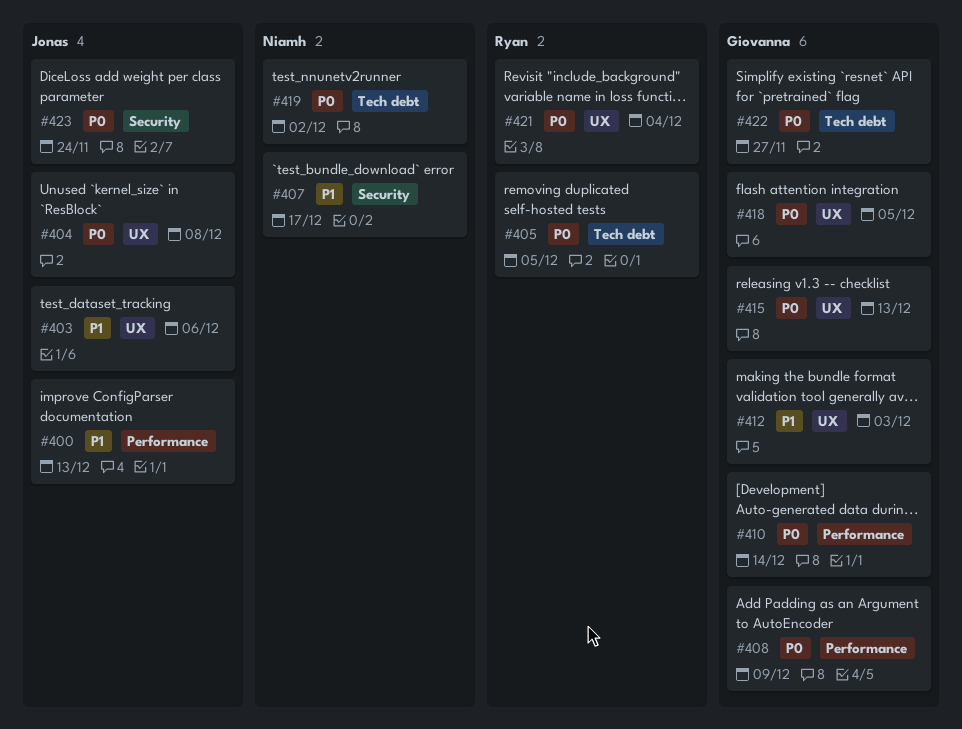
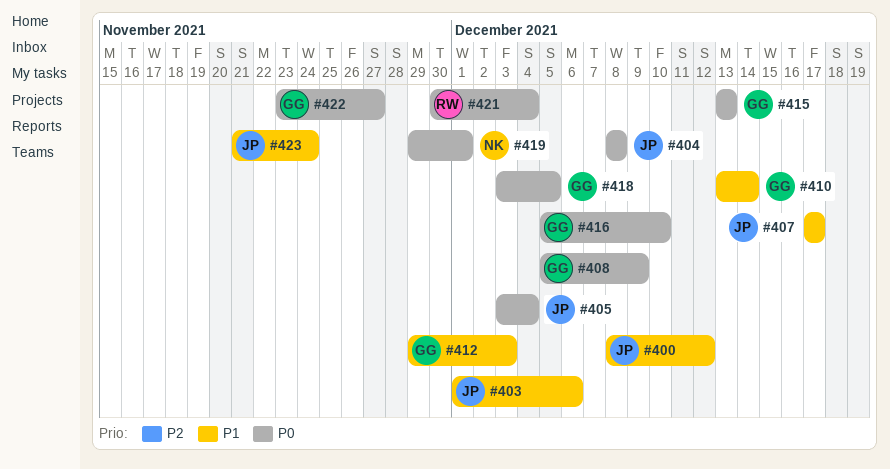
#400, due: Dec 13 -> Dec 12
#405, owner: Ryan -> Jonas
#405, due: Dec 5 -> Dec 4
#407, owner: Niamh -> Jonas
#410, priority: P0 -> P1
#416: none -> present
#419, due: Dec 2 -> Dec 1
#423, priority: P0 -> P1

